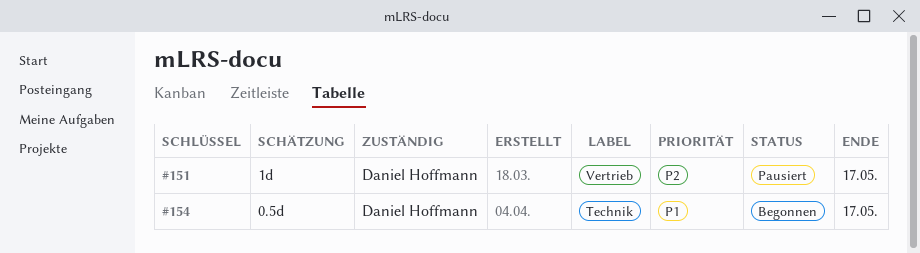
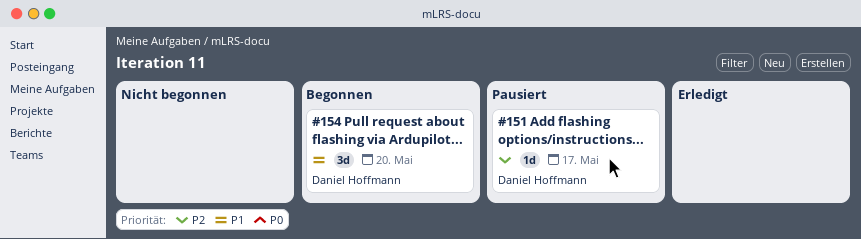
#154, estimate: 0.5d -> 3d
#154, due: May 17 -> May 20

